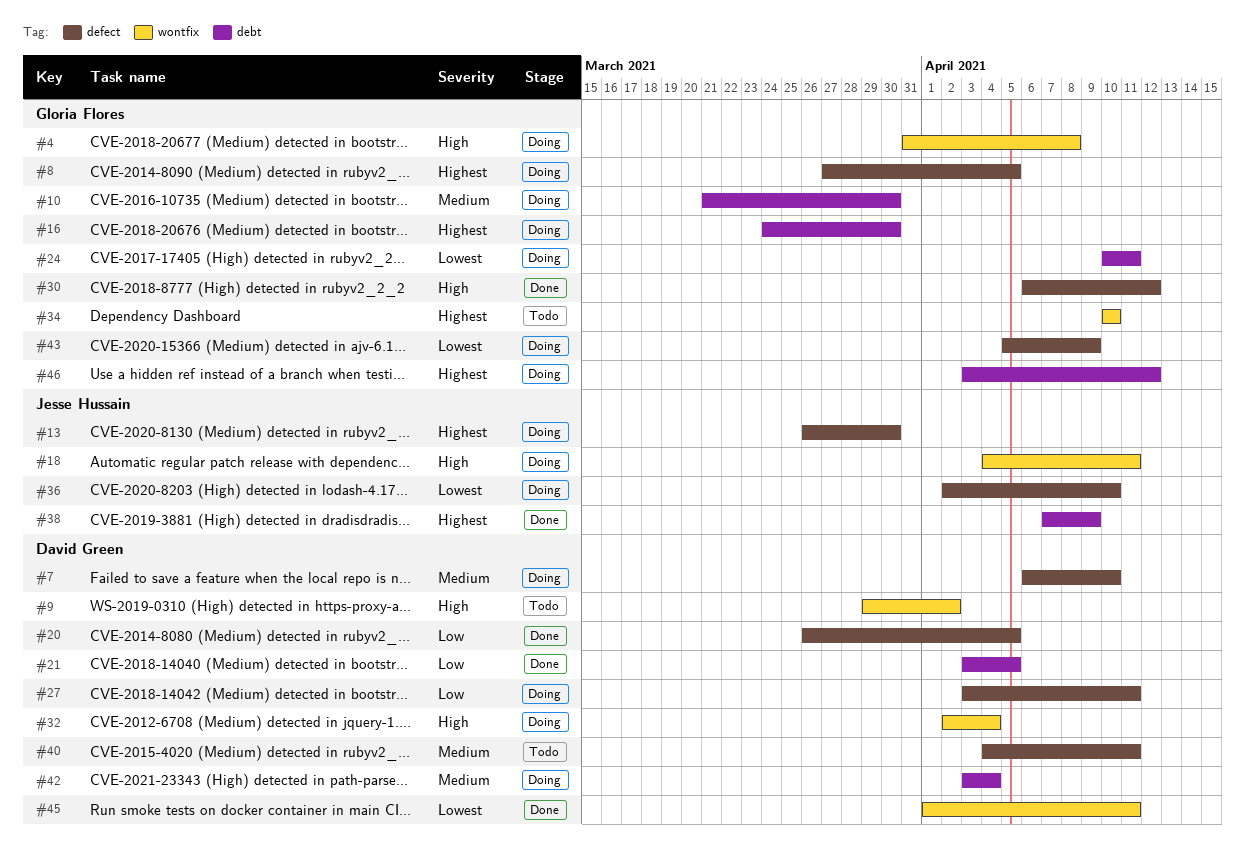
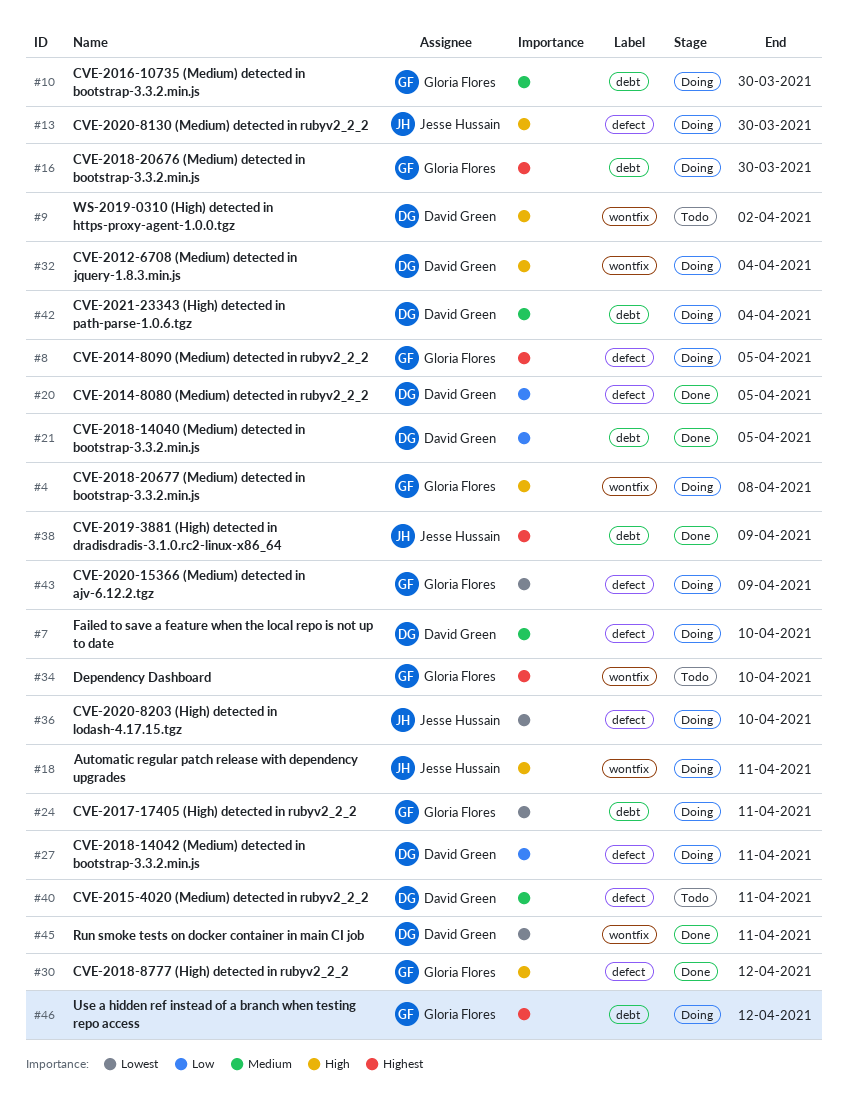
#13, priority: Highest -> High

